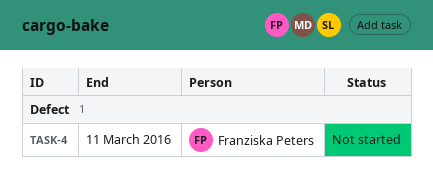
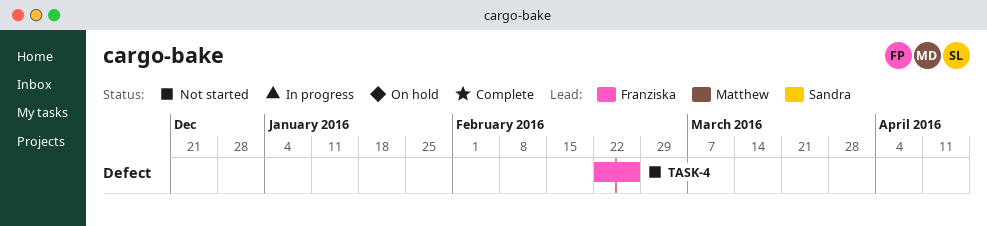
TASK-4, due: Mar 11 -> Feb 26

